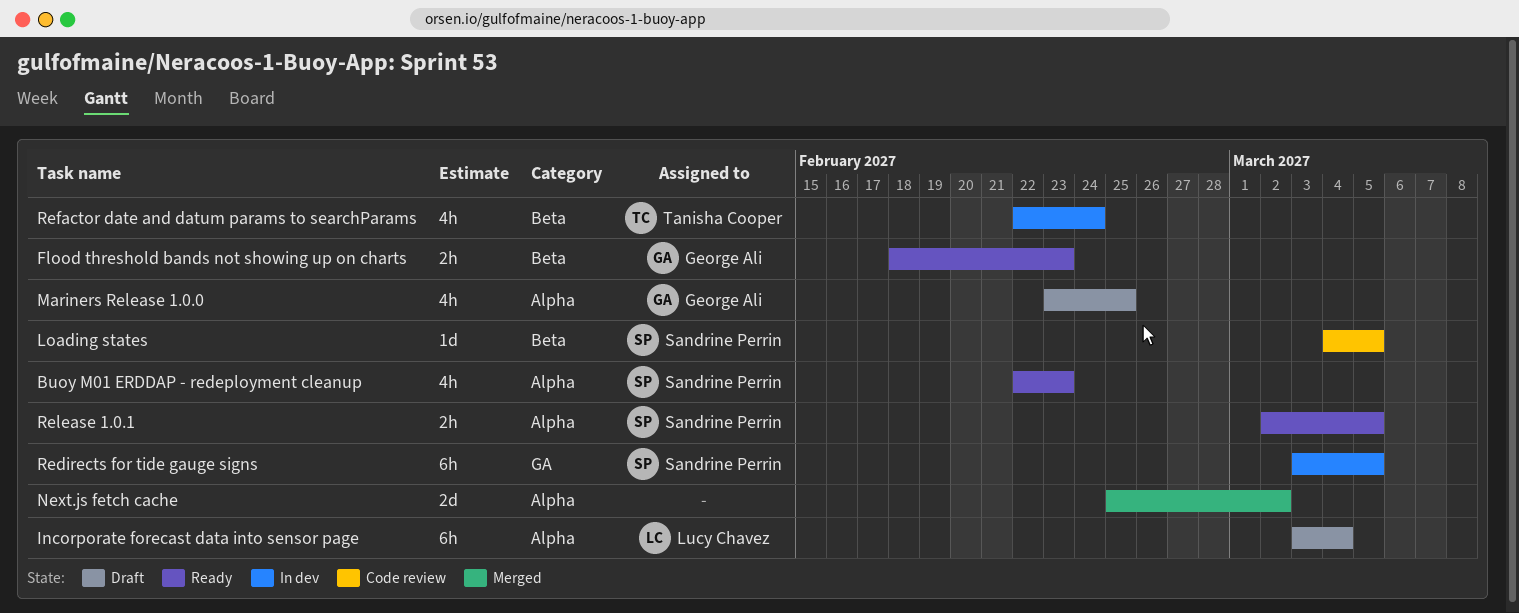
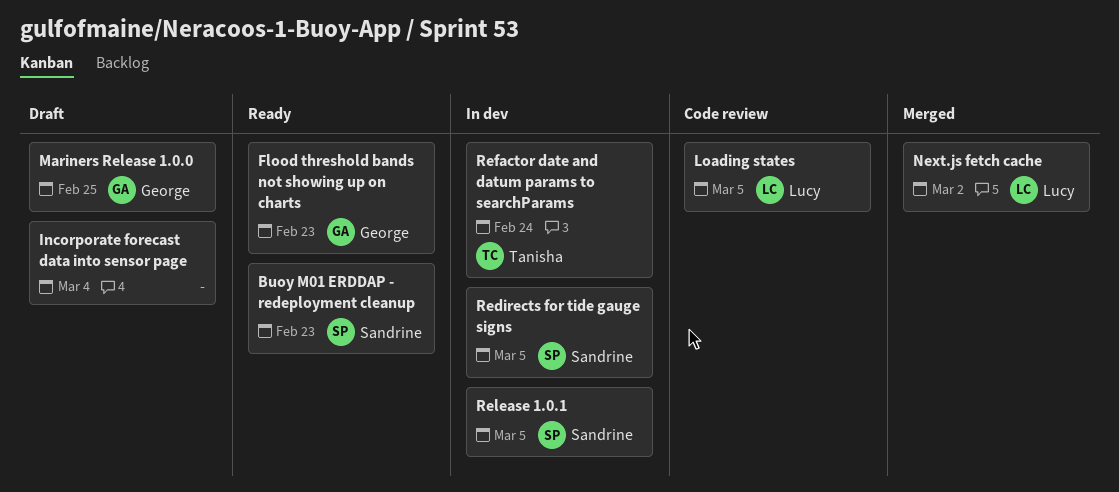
Incorporate forecast data into sensor page, owner: Lucy Chavez -> none
Loading states, owner: Sandrine Perrin -> Lucy Chavez
Next.js fetch cache, owner: none -> Lucy Chavez
Release 1.0.1, status: Ready -> In dev

